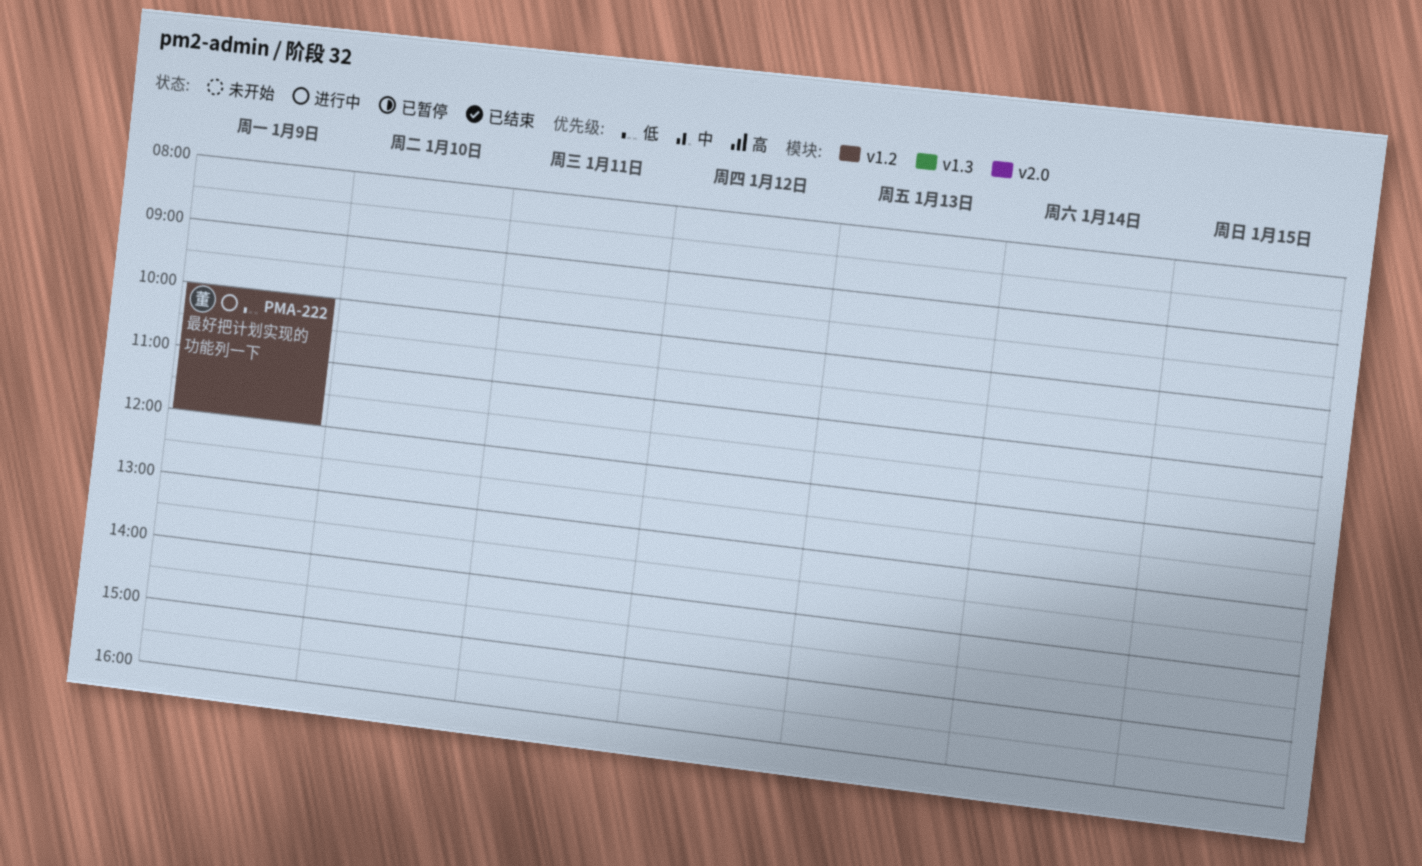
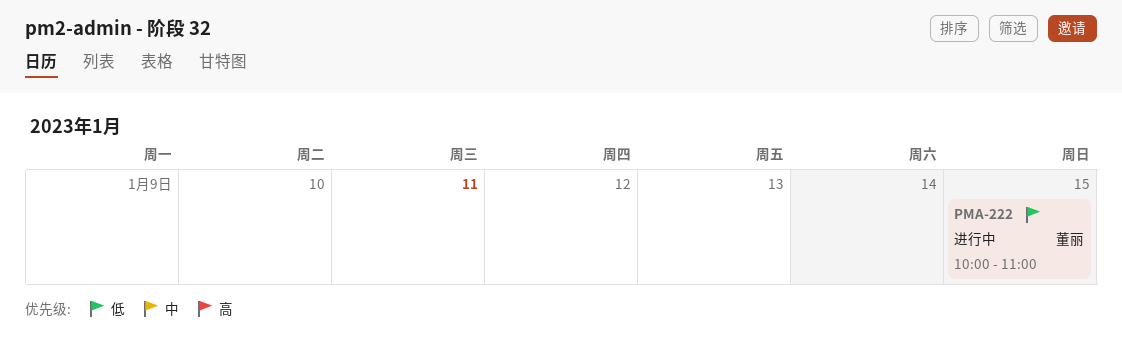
PMA-222, day: Jan 9 -> Jan 15
PMA-222, ends: 12:00 -> 11:00

